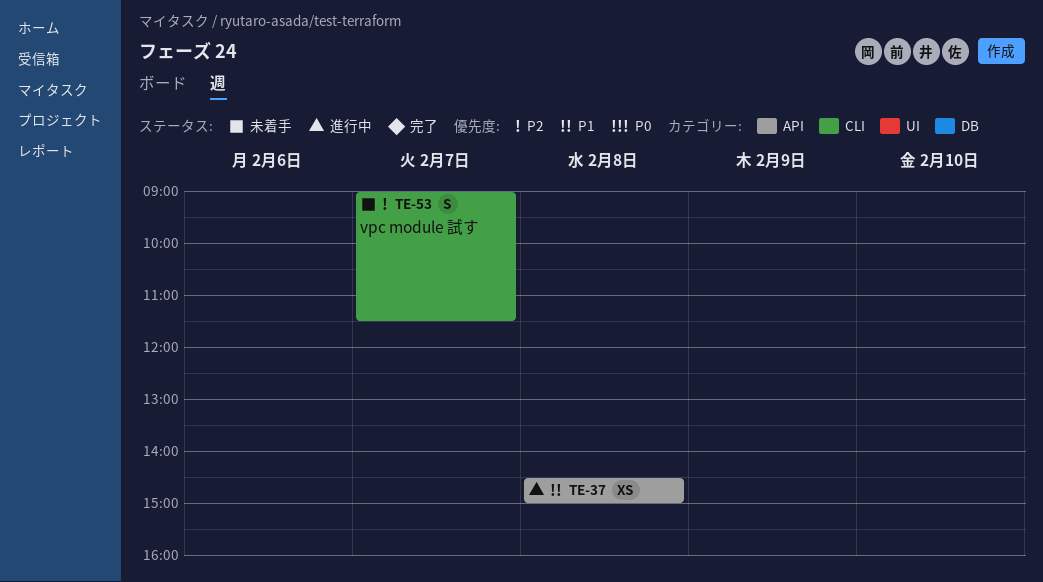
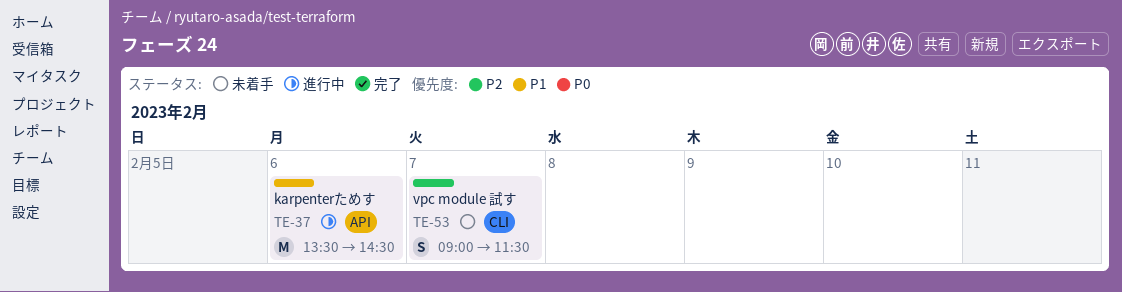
TE-37, estimate: XS -> M
TE-37, day: Feb 8 -> Feb 6
TE-37, begins: 14:30 -> 13:30
TE-37, ends: 15:00 -> 14:30

